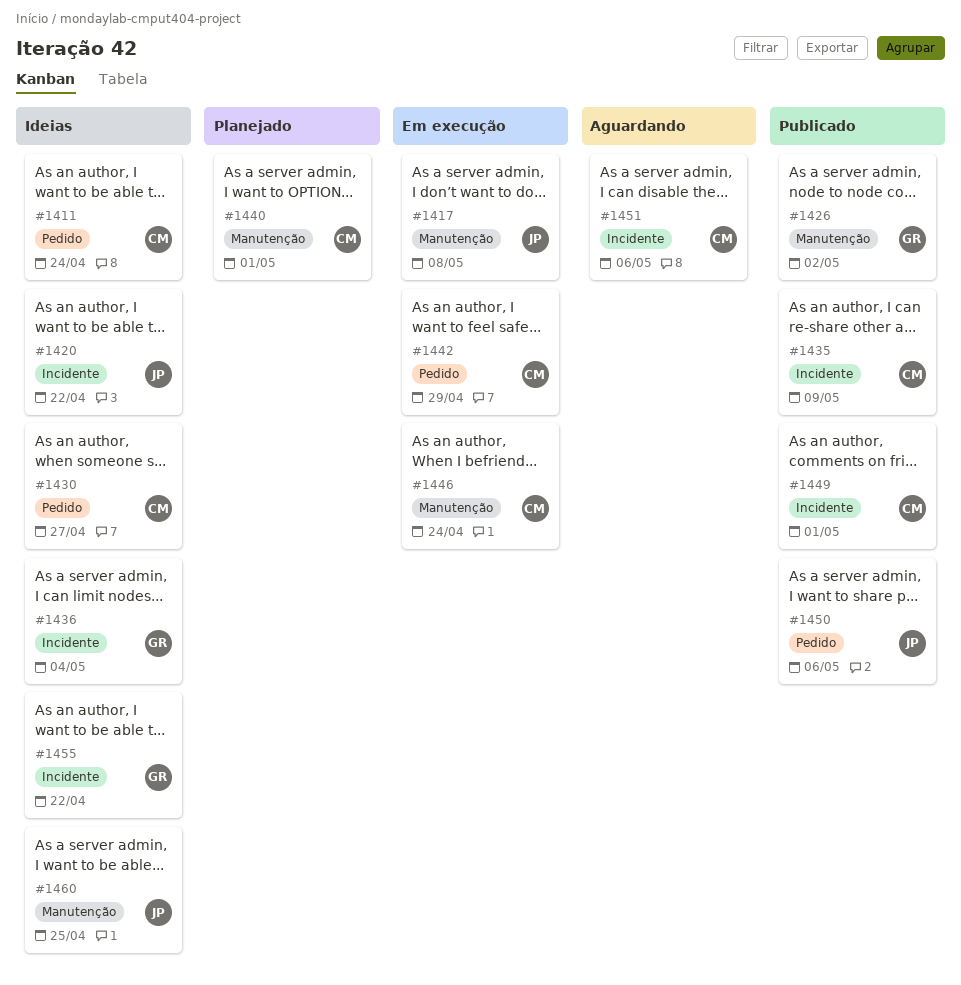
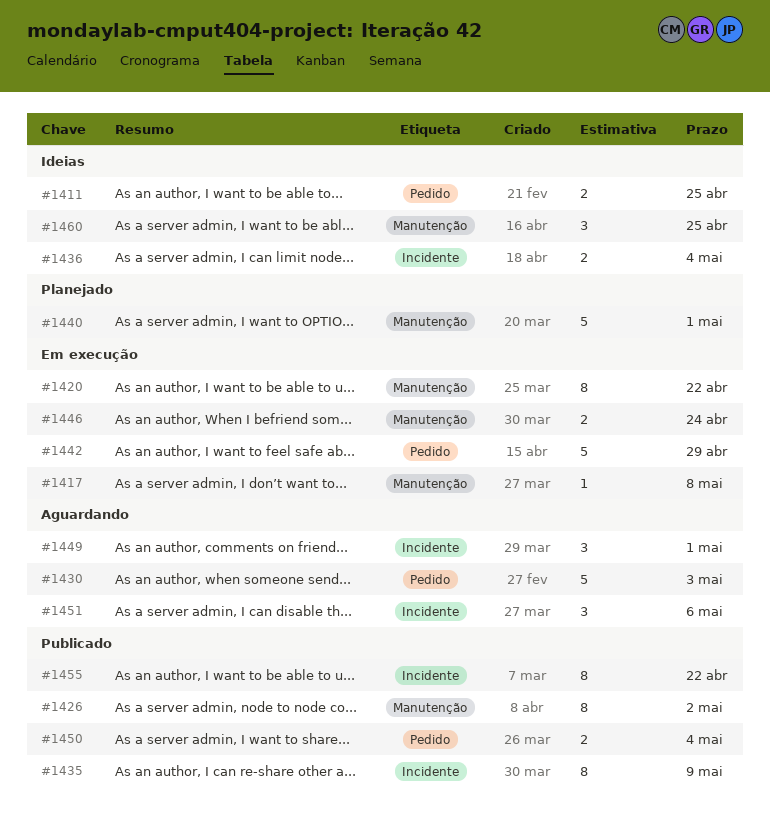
#1411, due: Apr 24 -> Apr 25
#1420, status: Ideias -> Em execução
#1420, label: Incidente -> Manutenção
#1430, status: Ideias -> Aguardando
#1430, due: Apr 27 -> May 3
#1449, status: Publicado -> Aguardando
#1450, due: May 6 -> May 4
#1455, status: Ideias -> Publicado

